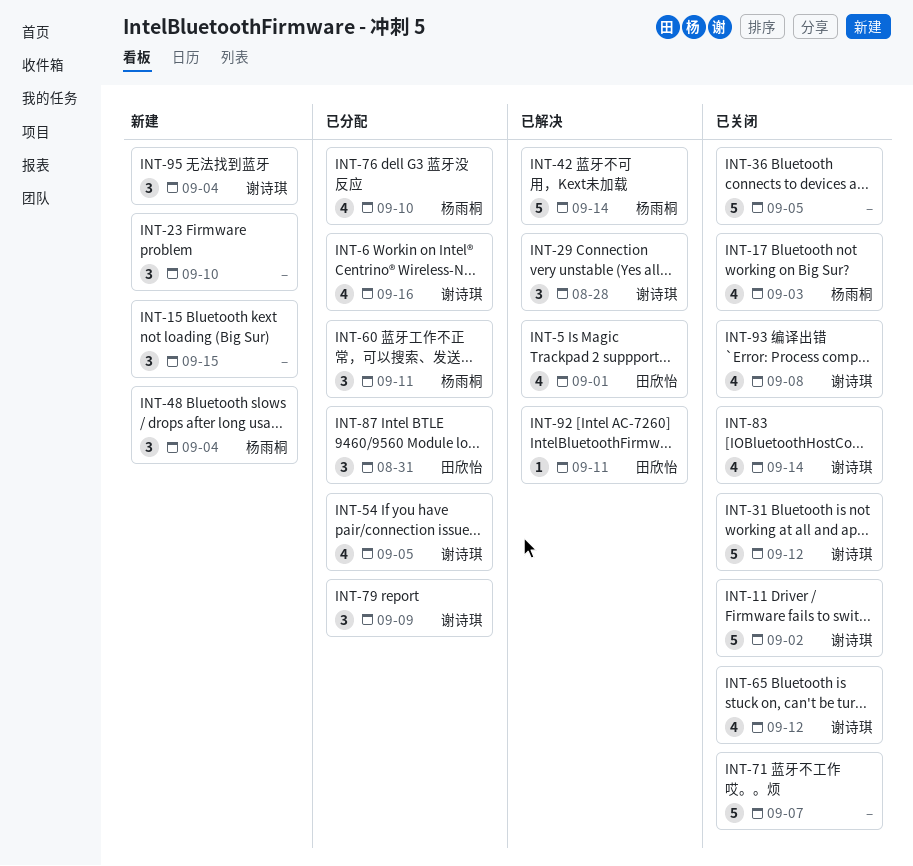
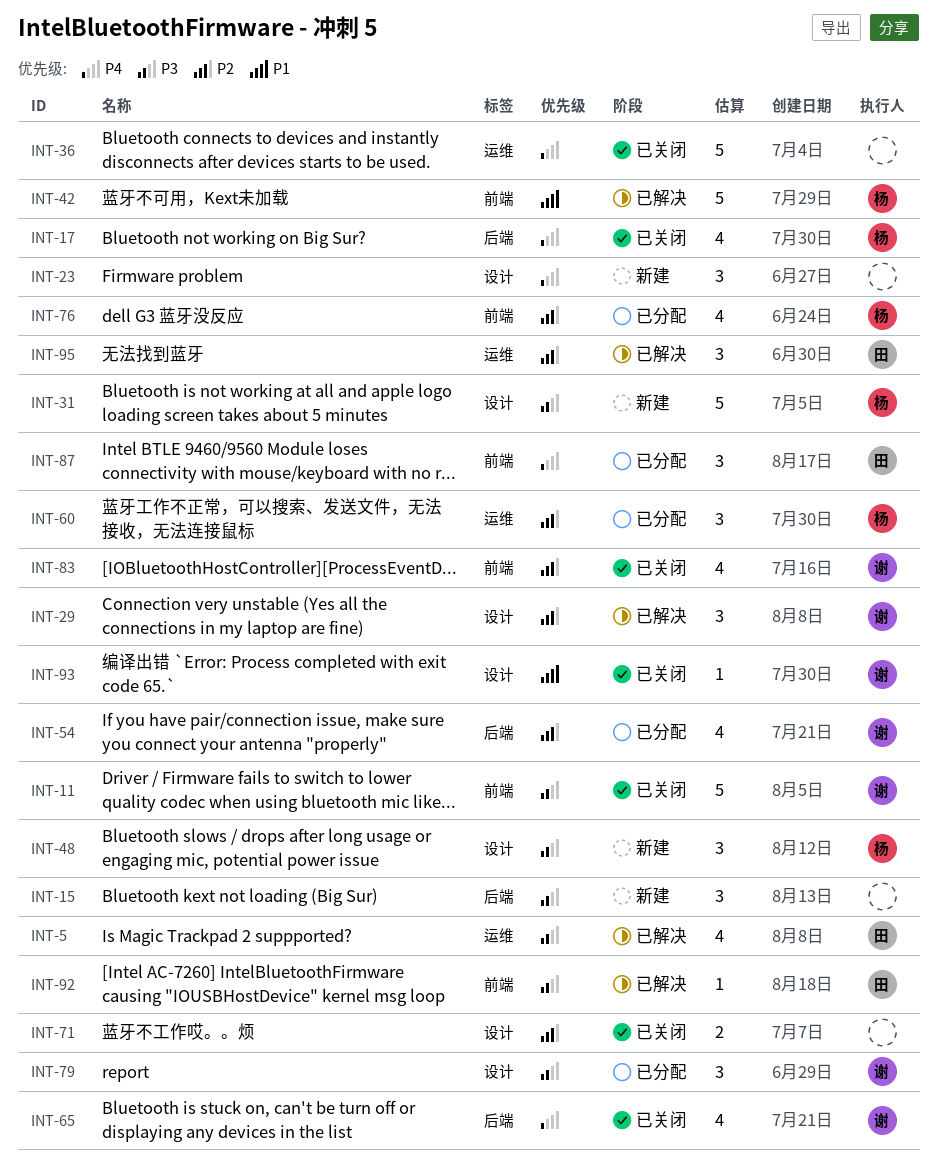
INT-6: present -> none
INT-31, status: 已关闭 -> 新建
INT-31, owner: 谢诗琪 -> 杨雨桐
INT-71, estimate: 5 -> 2
INT-93, estimate: 4 -> 1
INT-95, status: 新建 -> 已解决
INT-95, owner: 谢诗琪 -> 田欣怡

